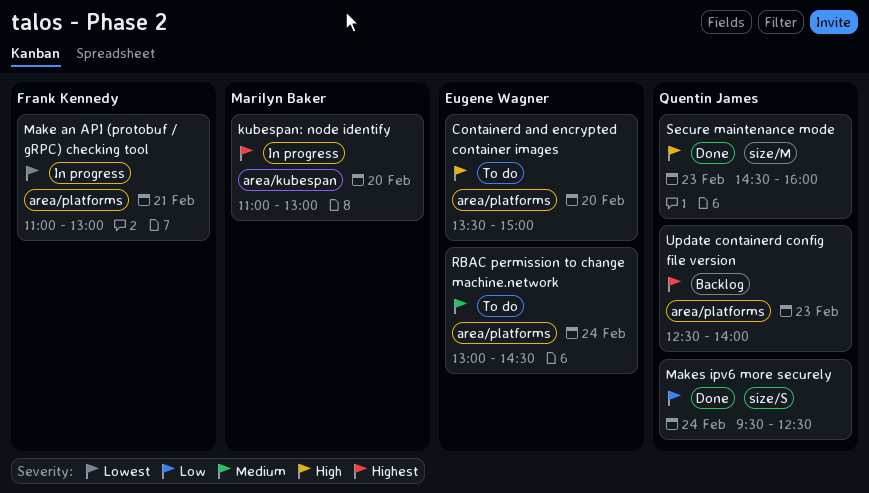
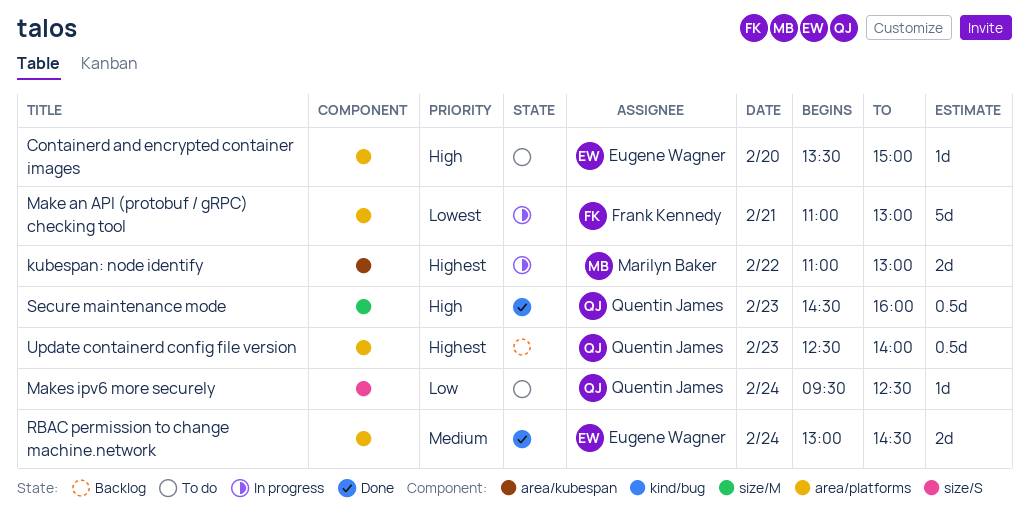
kubespan: node identify, day: Feb 20 -> Feb 22
Makes ipv6 more securely, status: Done -> To do
RBAC permission to change machine.network, status: To do -> Done

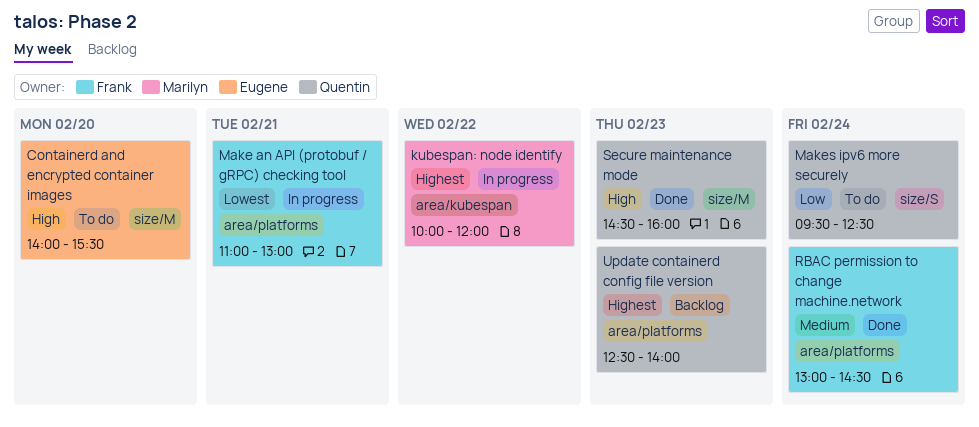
Containerd and encrypted container images, label: area/platforms -> size/M
Containerd and encrypted container images, begins: 13:30 -> 14:00
Containerd and encrypted container images, ends: 15:00 -> 15:30
kubespan: node identify, begins: 11:00 -> 10:00
kubespan: node identify, ends: 13:00 -> 12:00
RBAC permission to change machine.network, owner: Eugene Wagner -> Frank Kennedy

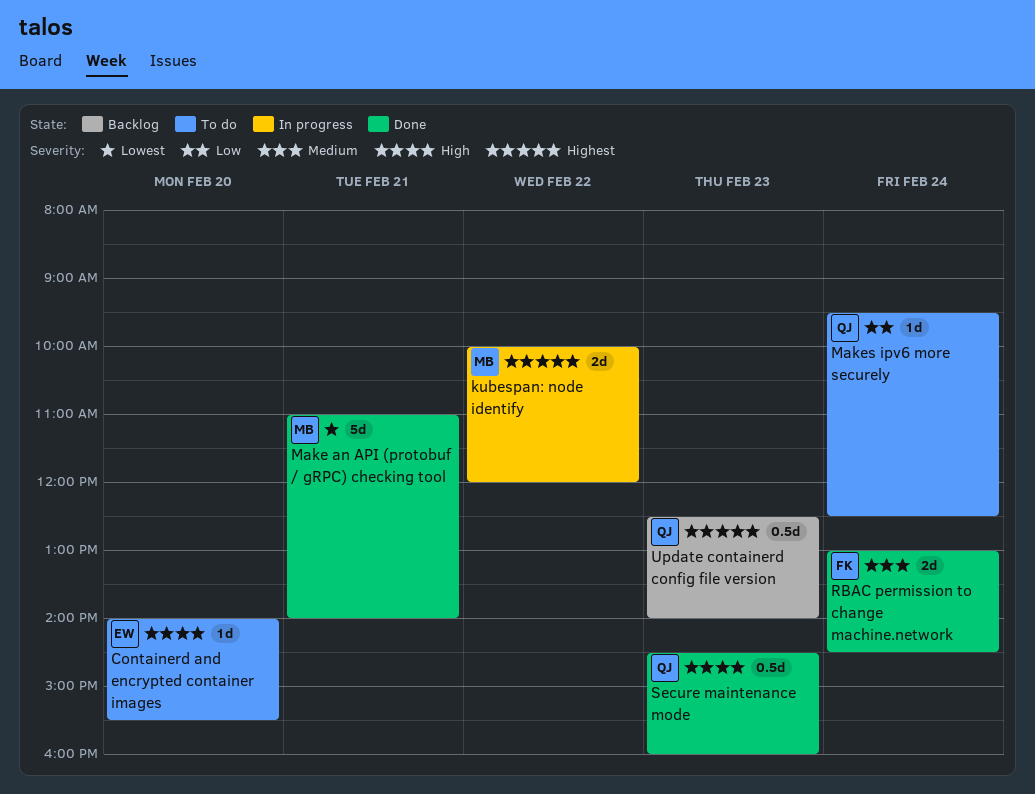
Make an API (protobuf / gRPC) checking tool, status: In progress -> Done
Make an API (protobuf / gRPC) checking tool, owner: Frank -> Marilyn
Make an API (protobuf / gRPC) checking tool, ends: 13:00 -> 14:00

